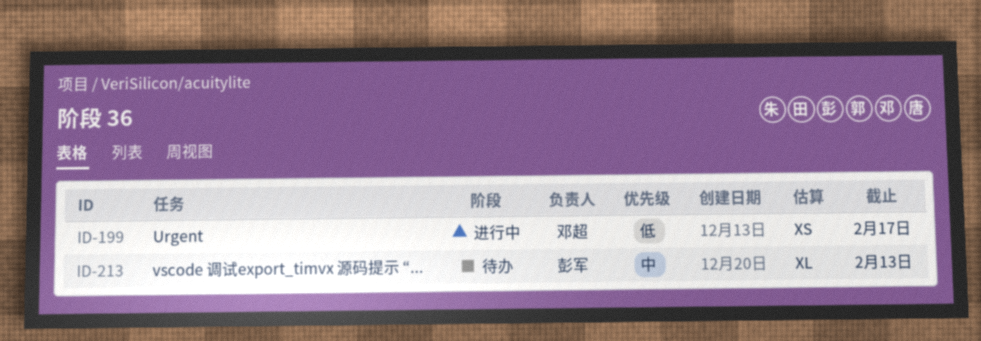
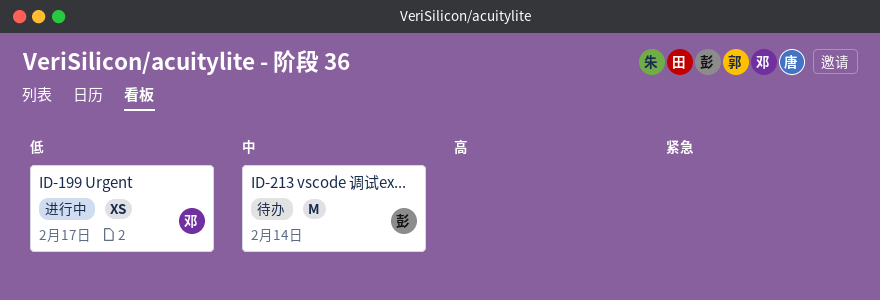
ID-213, estimate: XL -> M
ID-213, due: Feb 13 -> Feb 14

